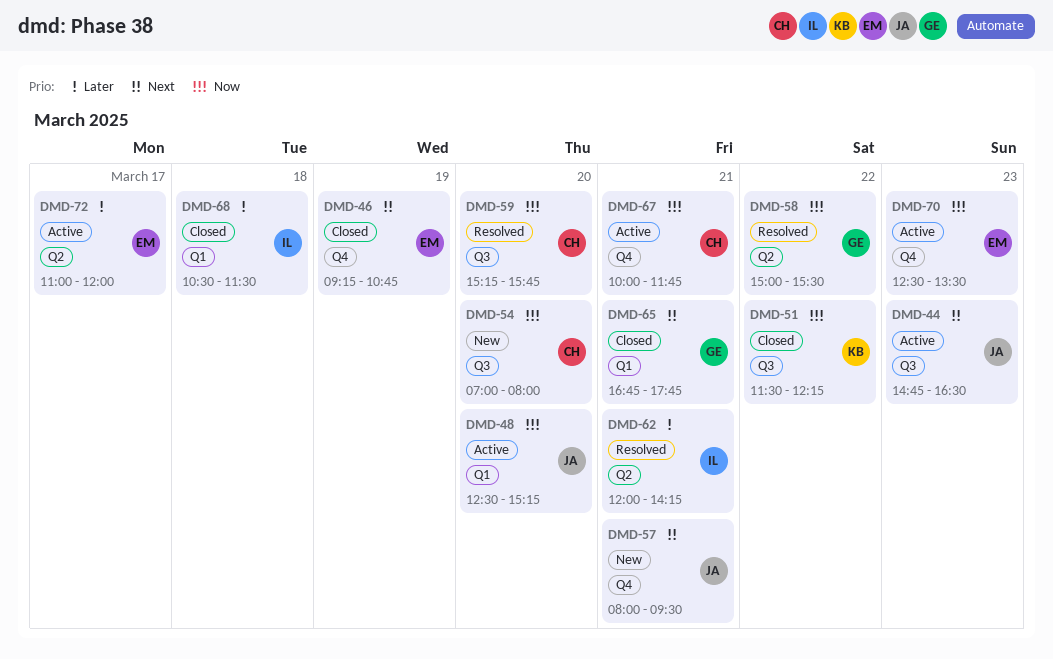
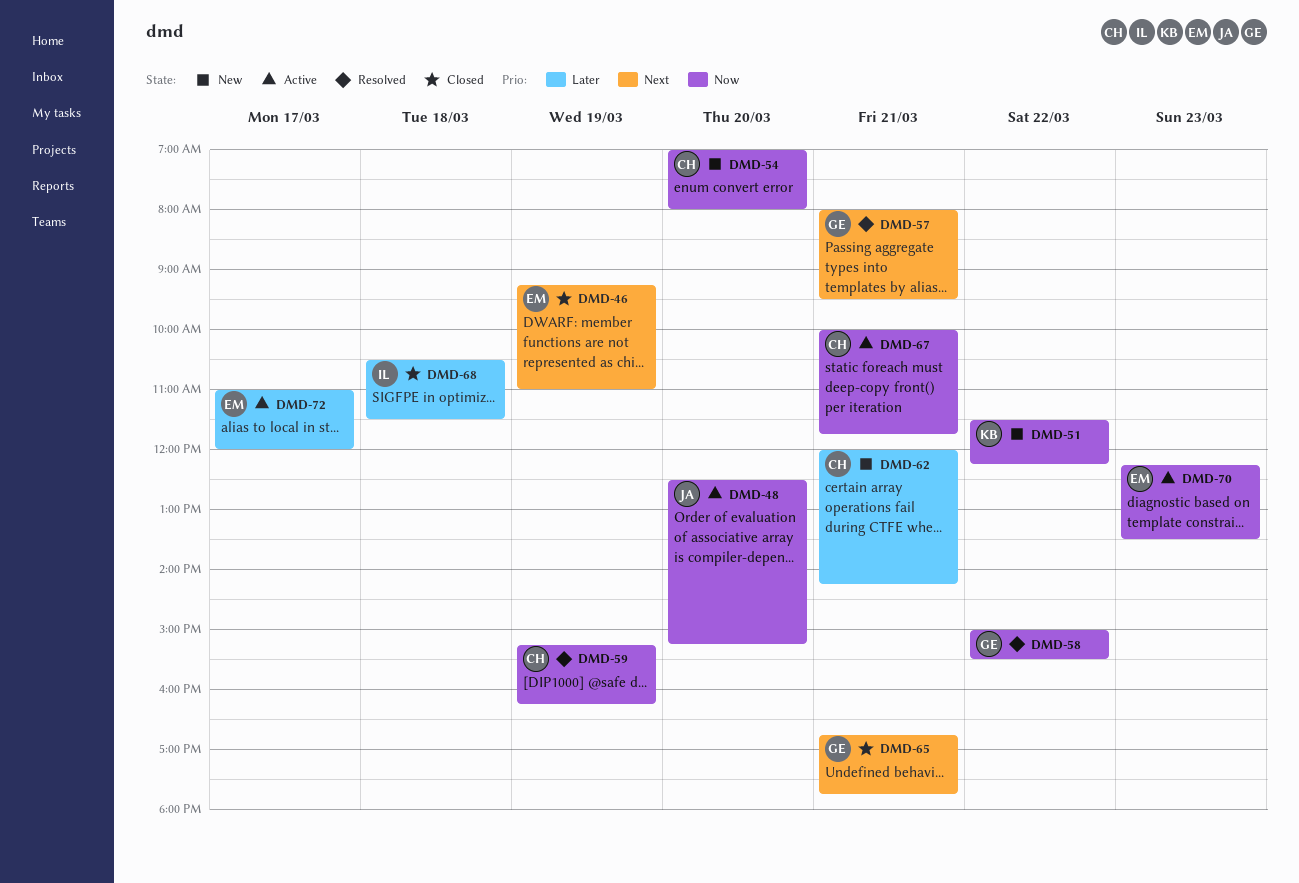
DMD-44: present -> none
DMD-46, ends: 10:45 -> 11:00
DMD-51, status: Closed -> New
DMD-57, status: New -> Resolved
DMD-57, owner: JA -> GE
DMD-59, day: Mar 20 -> Mar 19
DMD-59, ends: 15:45 -> 16:15
DMD-62, status: Resolved -> New
DMD-62, owner: IL -> CH
DMD-70, begins: 12:30 -> 12:15

